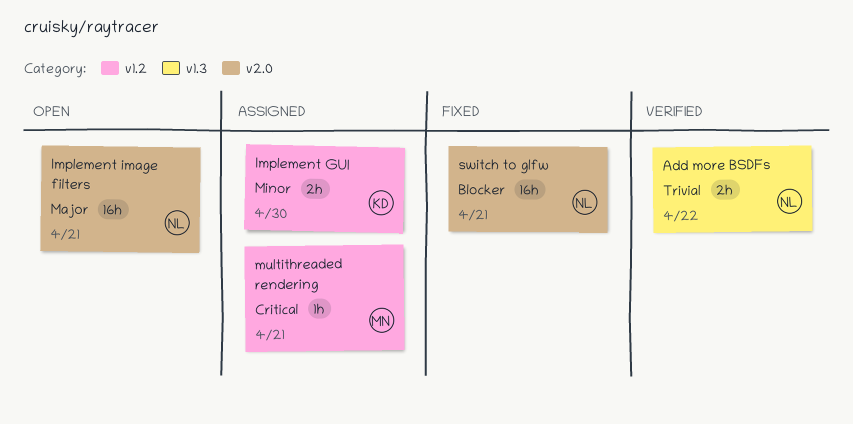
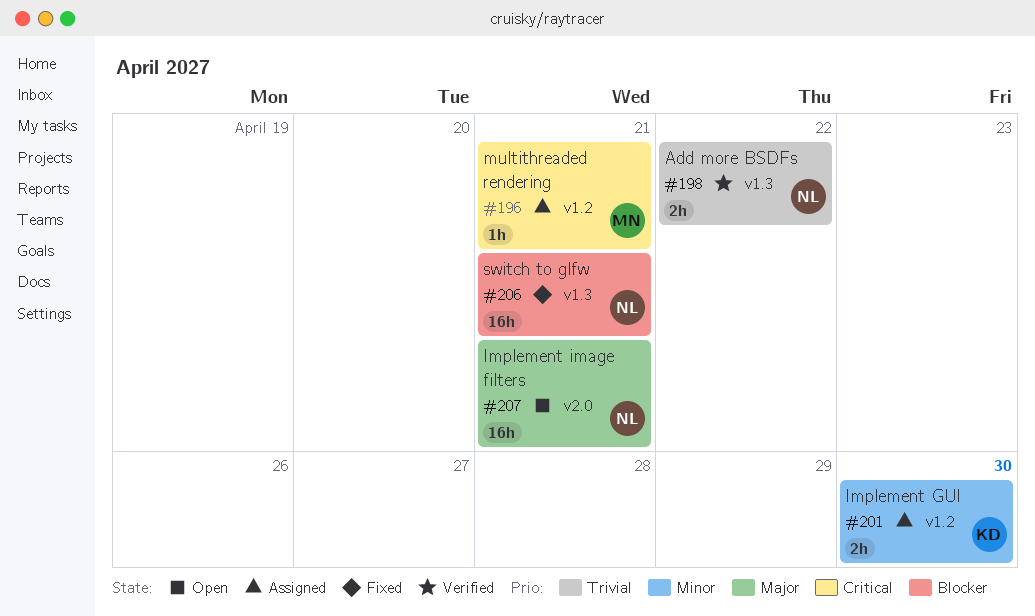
switch to glfw, label: v2.0 -> v1.3

